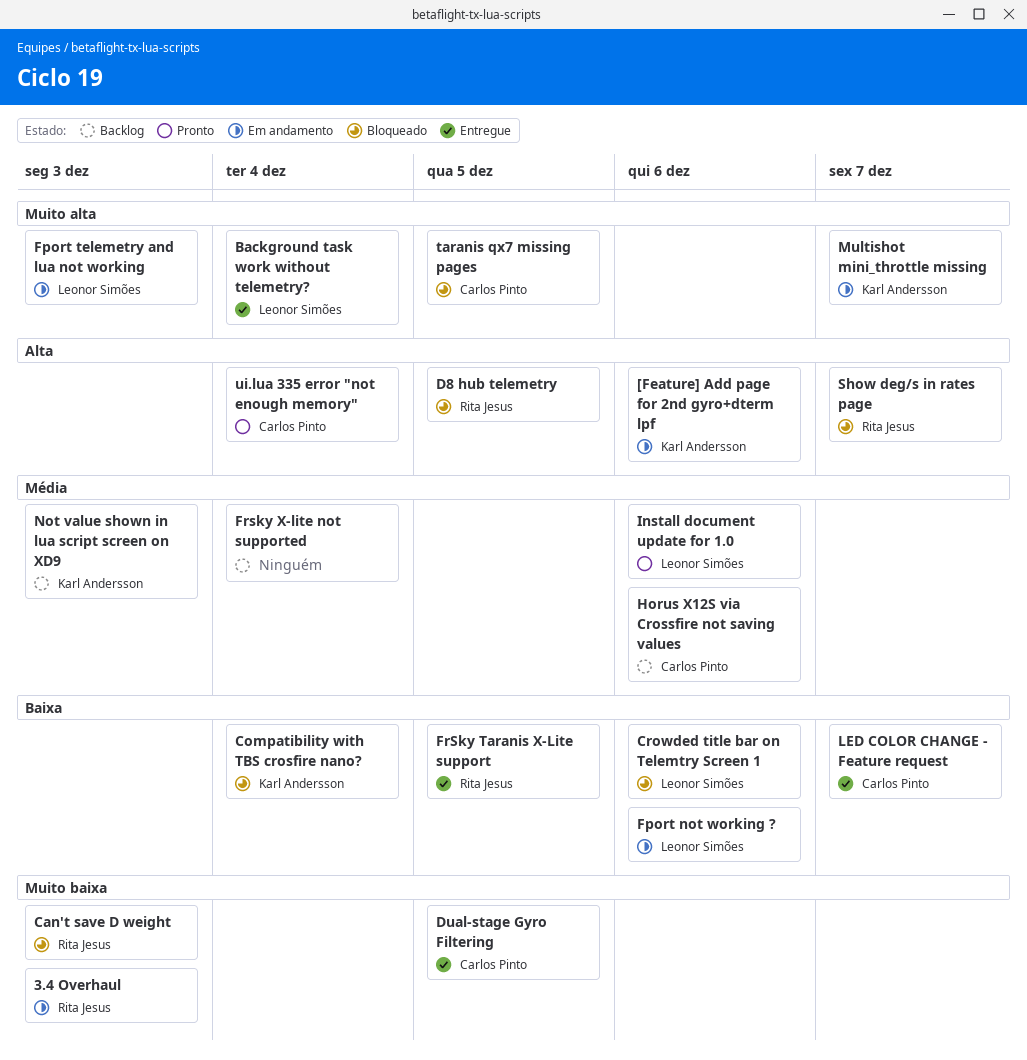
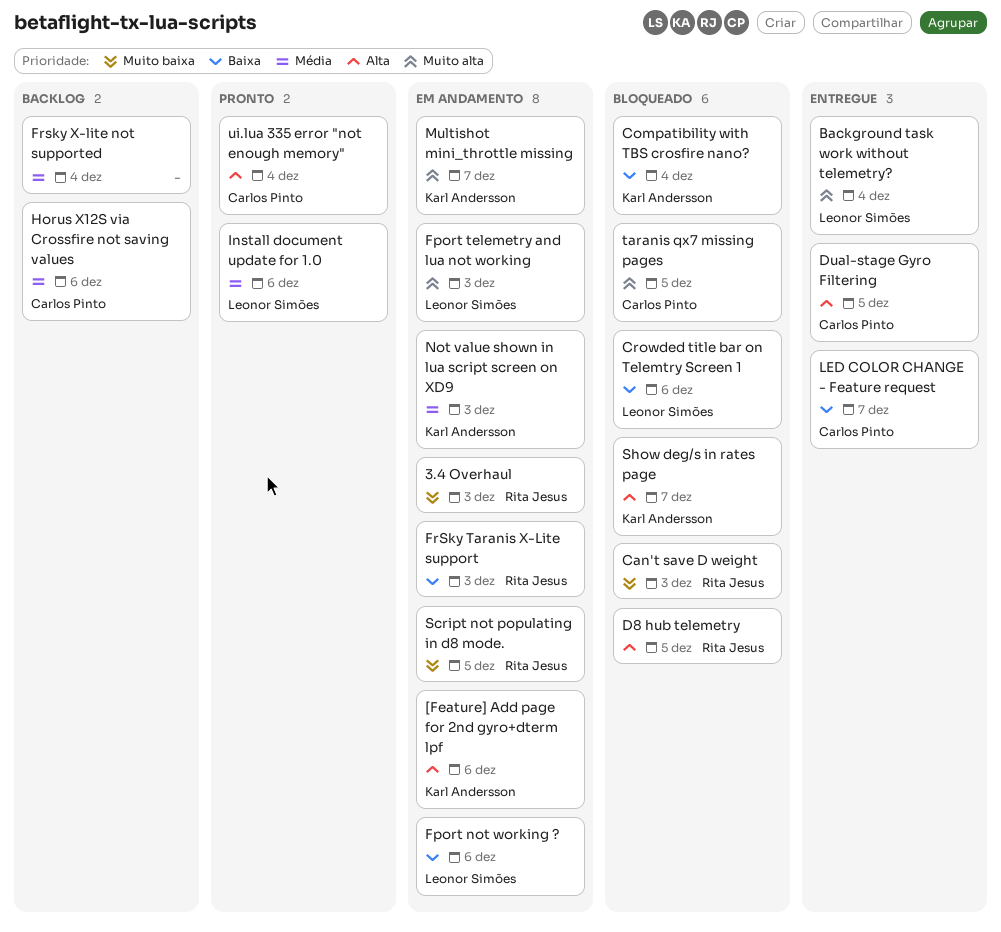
Dual-stage Gyro Filtering, priority: Muito baixa -> Alta
FrSky Taranis X-Lite support, status: Entregue -> Em andamento
FrSky Taranis X-Lite support, due: Dec 5 -> Dec 3
Not value shown in lua script screen on XD9, status: Backlog -> Em andamento
Script not populating in d8 mode.: none -> present
Show deg/s in rates page, owner: Rita Jesus -> Karl Andersson

